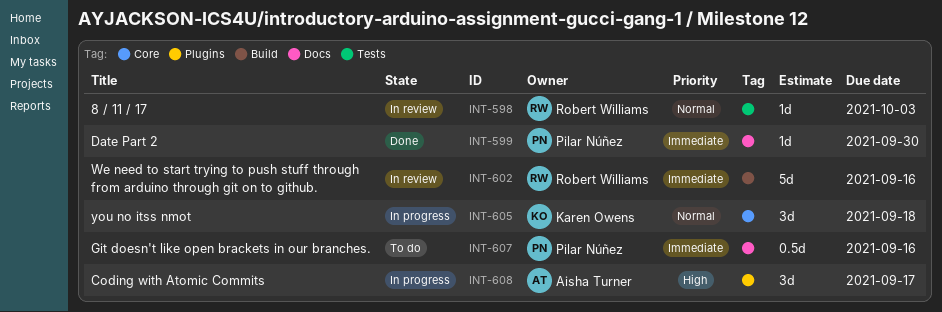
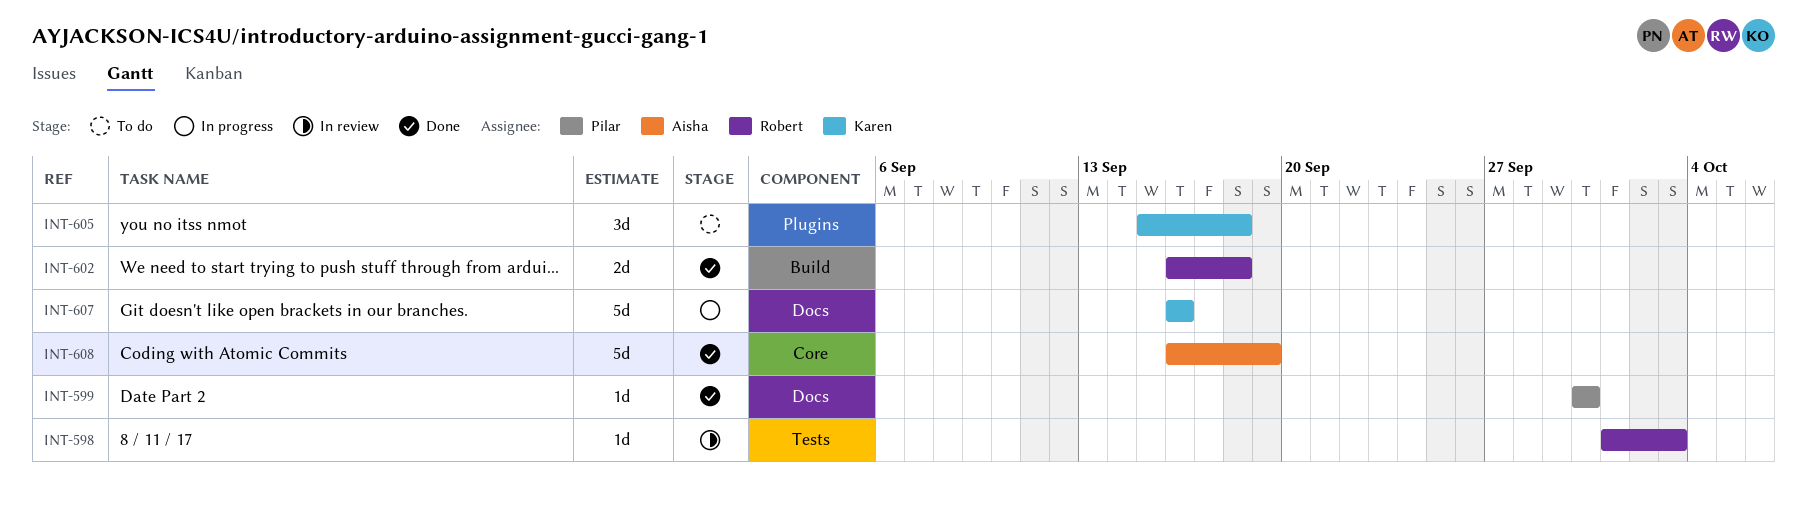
INT-602, status: In review -> Done
INT-602, estimate: 5d -> 2d
INT-602, due: Sep 16 -> Sep 18
INT-605, status: In progress -> To do
INT-605, label: Core -> Plugins
INT-607, status: To do -> In progress
INT-607, owner: Pilar Núñez -> Karen Owens
INT-607, estimate: 0.5d -> 5d
INT-608, status: In progress -> Done
INT-608, label: Plugins -> Core
INT-608, estimate: 3d -> 5d
INT-608, due: Sep 17 -> Sep 19

